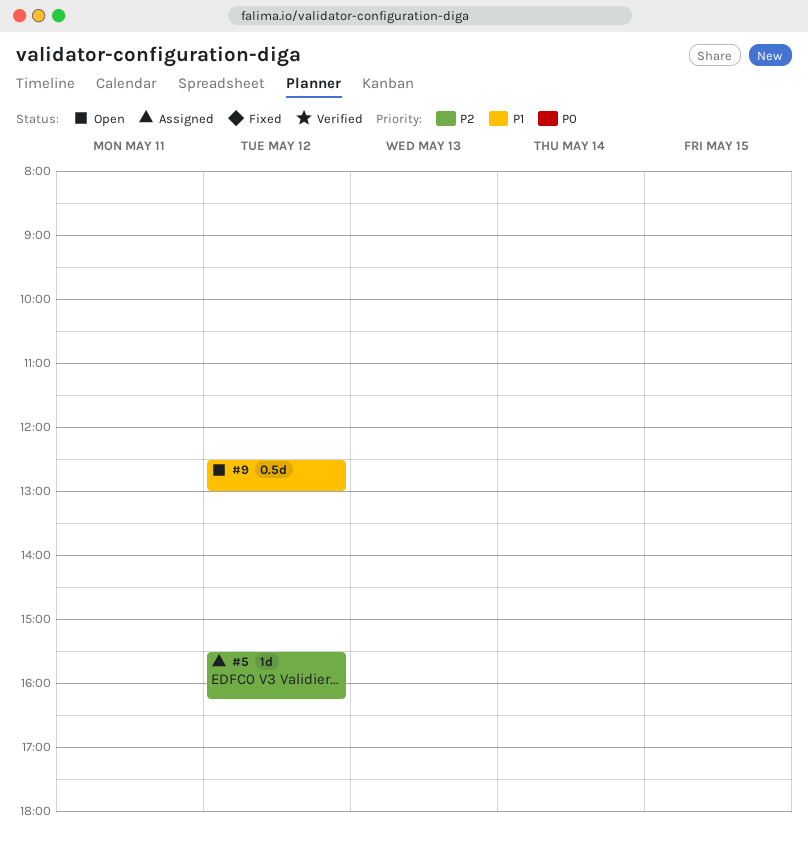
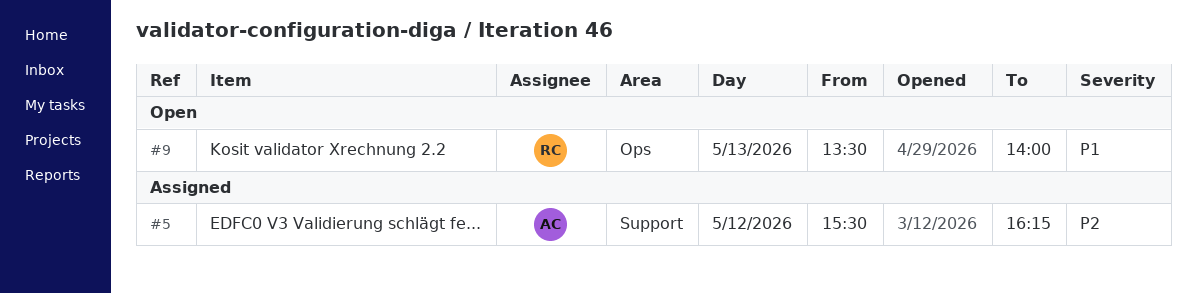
#9, day: May 12 -> May 13
#9, begins: 12:30 -> 13:30
#9, ends: 13:00 -> 14:00

